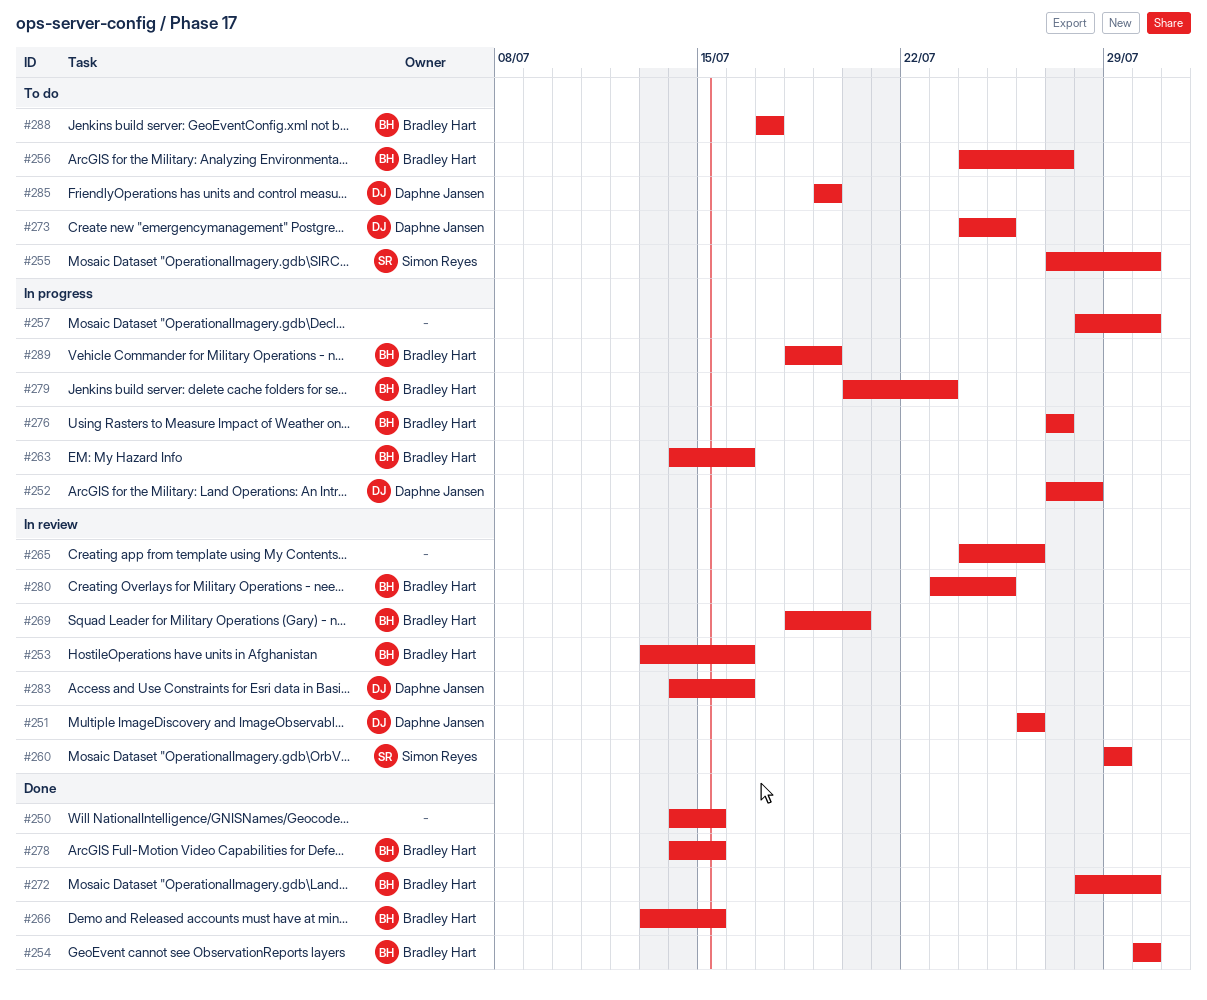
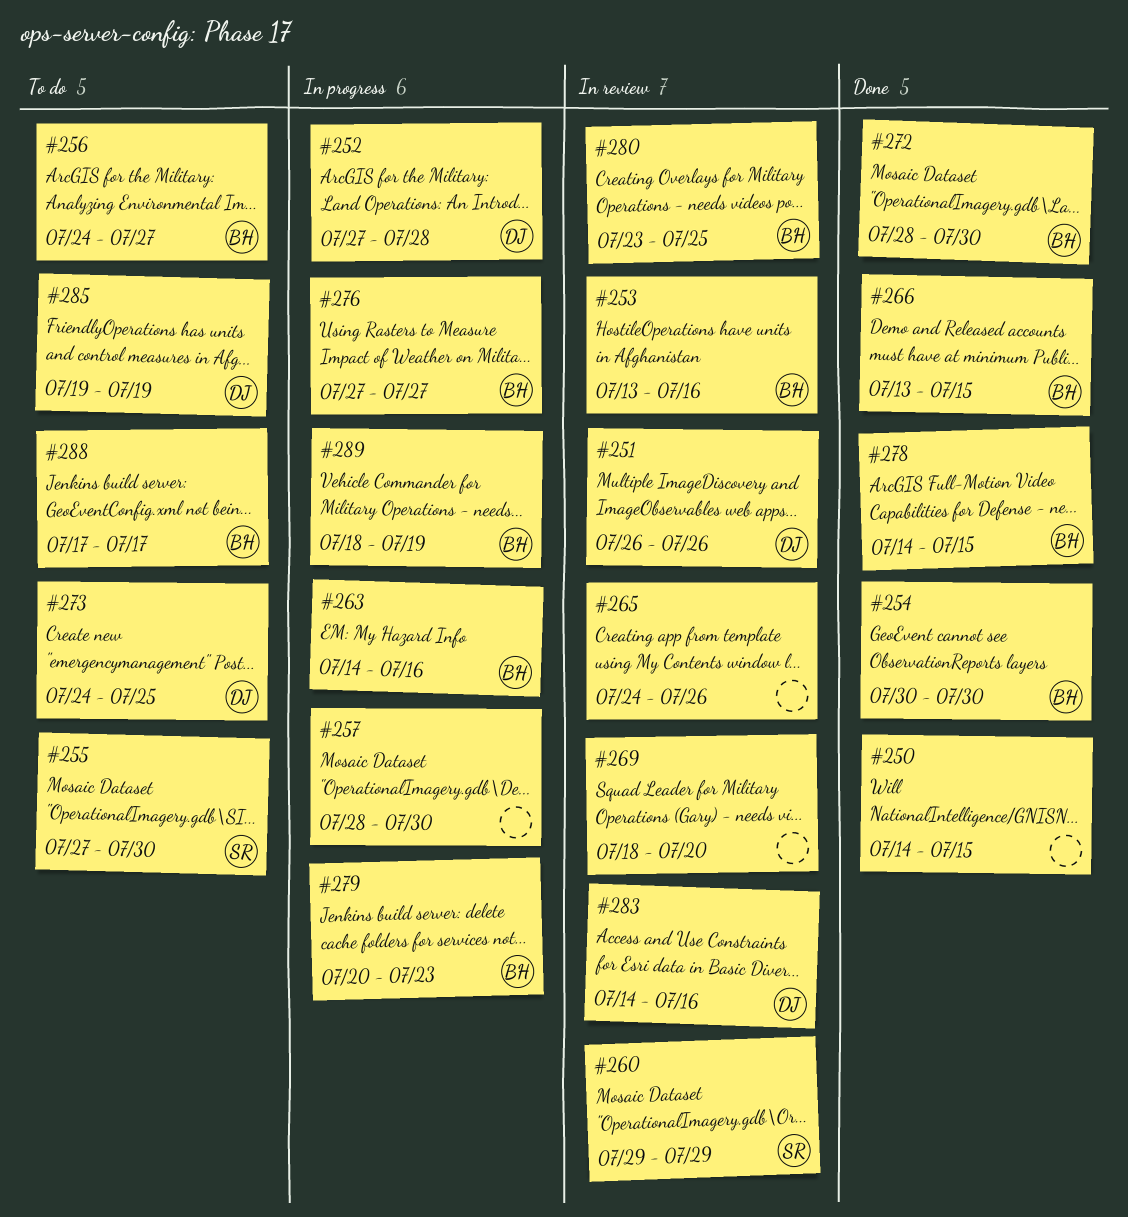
#269, owner: Bradley Hart -> none

